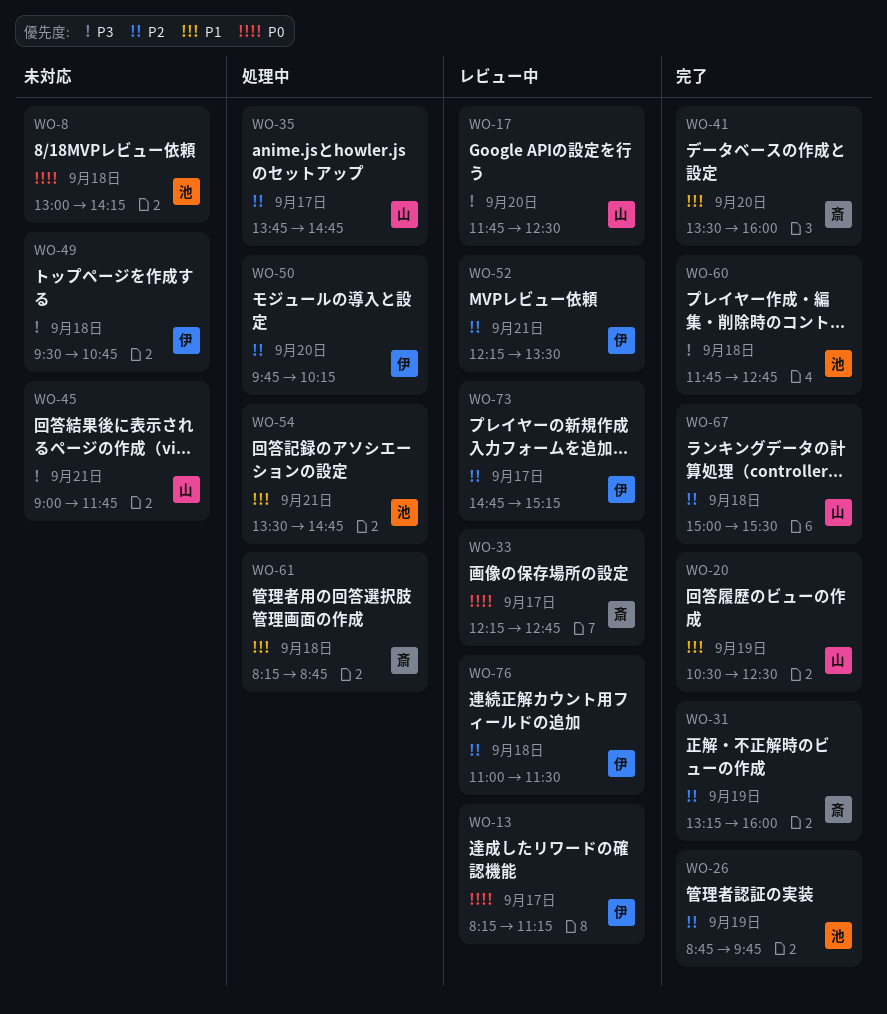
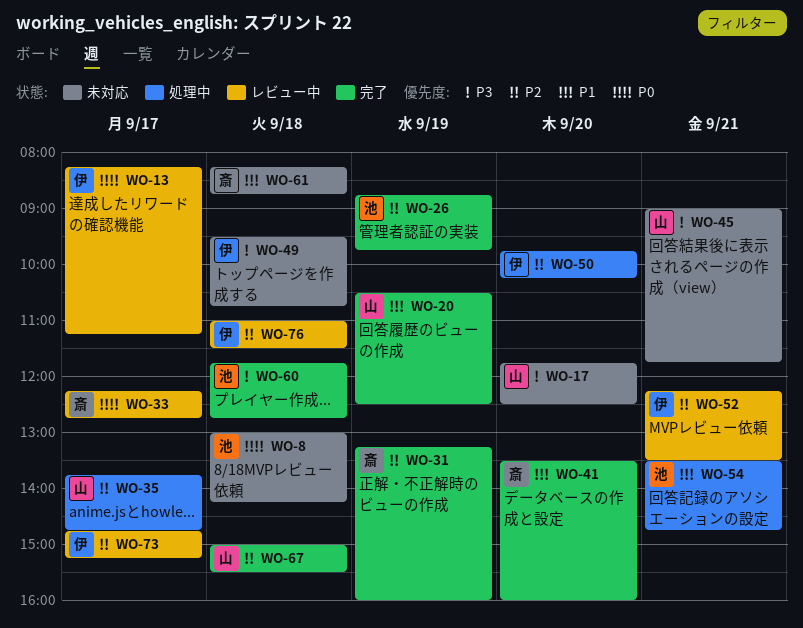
WO-17, status: レビュー中 -> 未対応
WO-61, status: 処理中 -> 未対応

